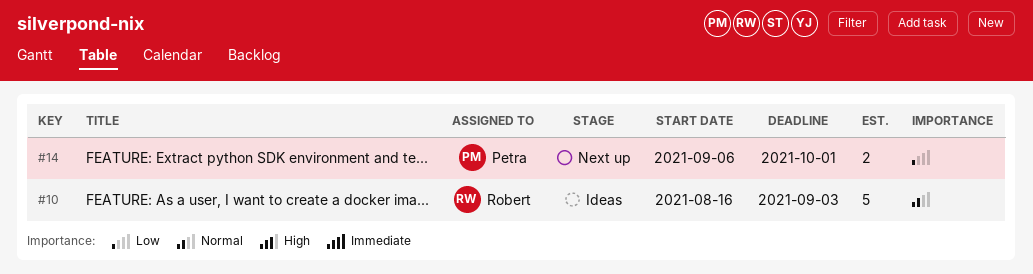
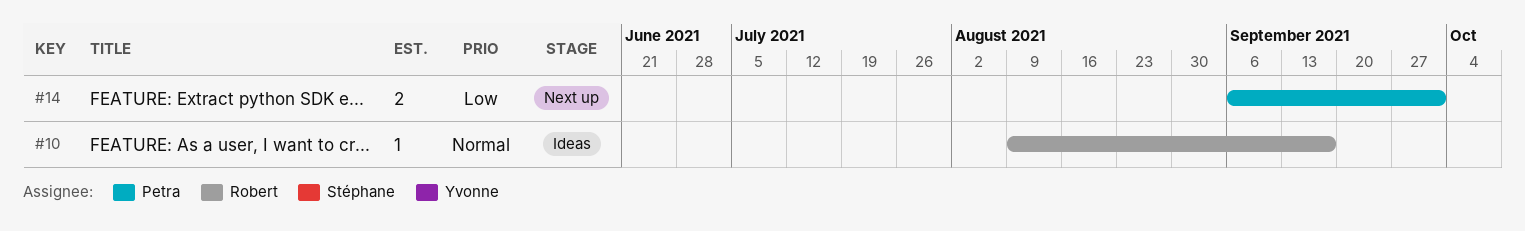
#10, estimate: 5 -> 1
#10, start: Aug 16 -> Aug 9
#10, due: Sep 3 -> Sep 17

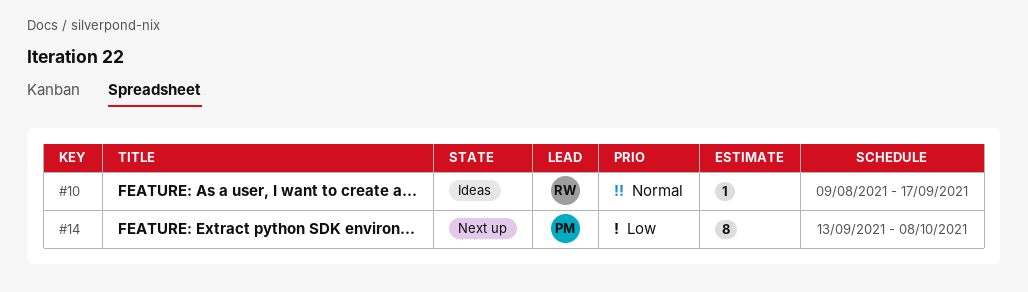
#14, estimate: 2 -> 8
#14, start: Sep 6 -> Sep 13
#14, due: Oct 1 -> Oct 8

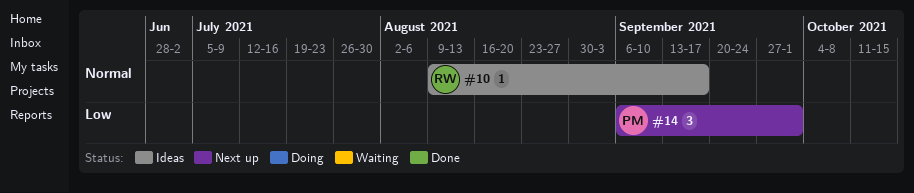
#14, estimate: 8 -> 3
#14, start: Sep 13 -> Sep 6
#14, due: Oct 8 -> Oct 1

